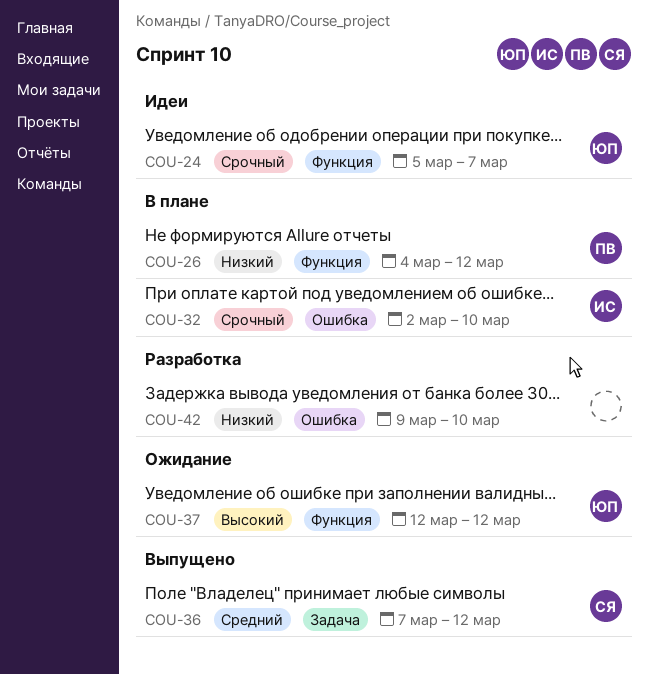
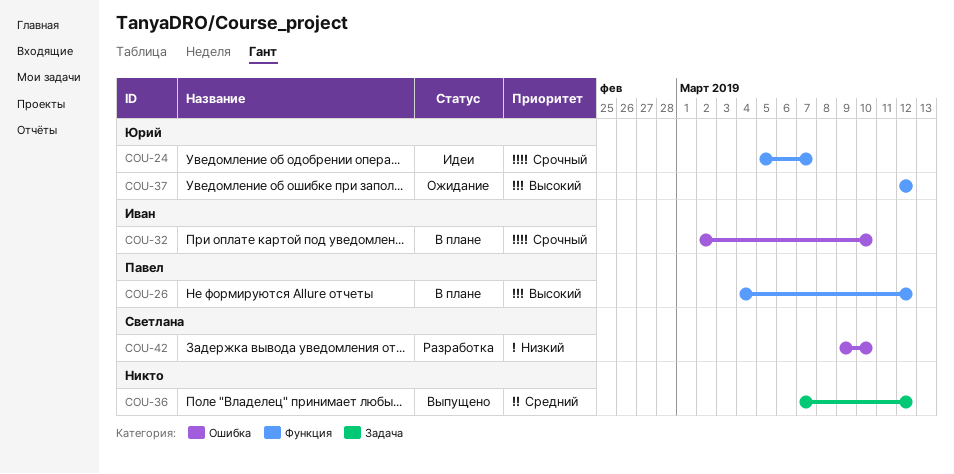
COU-26, priority: Низкий -> Высокий
COU-36, owner: Светлана -> none
COU-42, owner: none -> Светлана

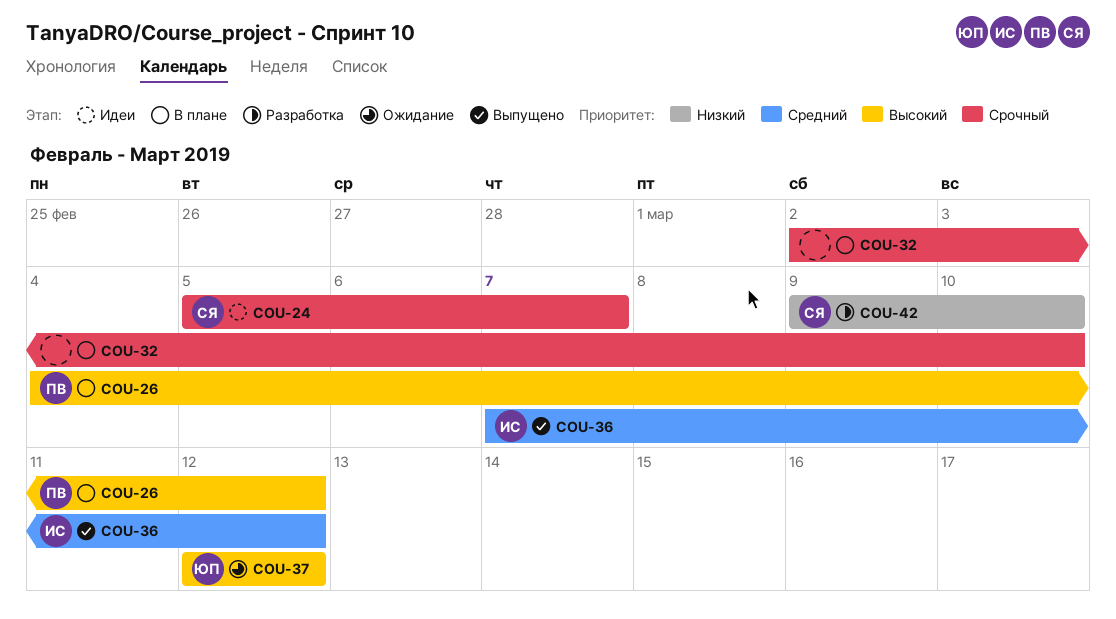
COU-24, owner: Юрий -> Светлана
COU-32, owner: Иван -> none
COU-36, owner: none -> Иван

